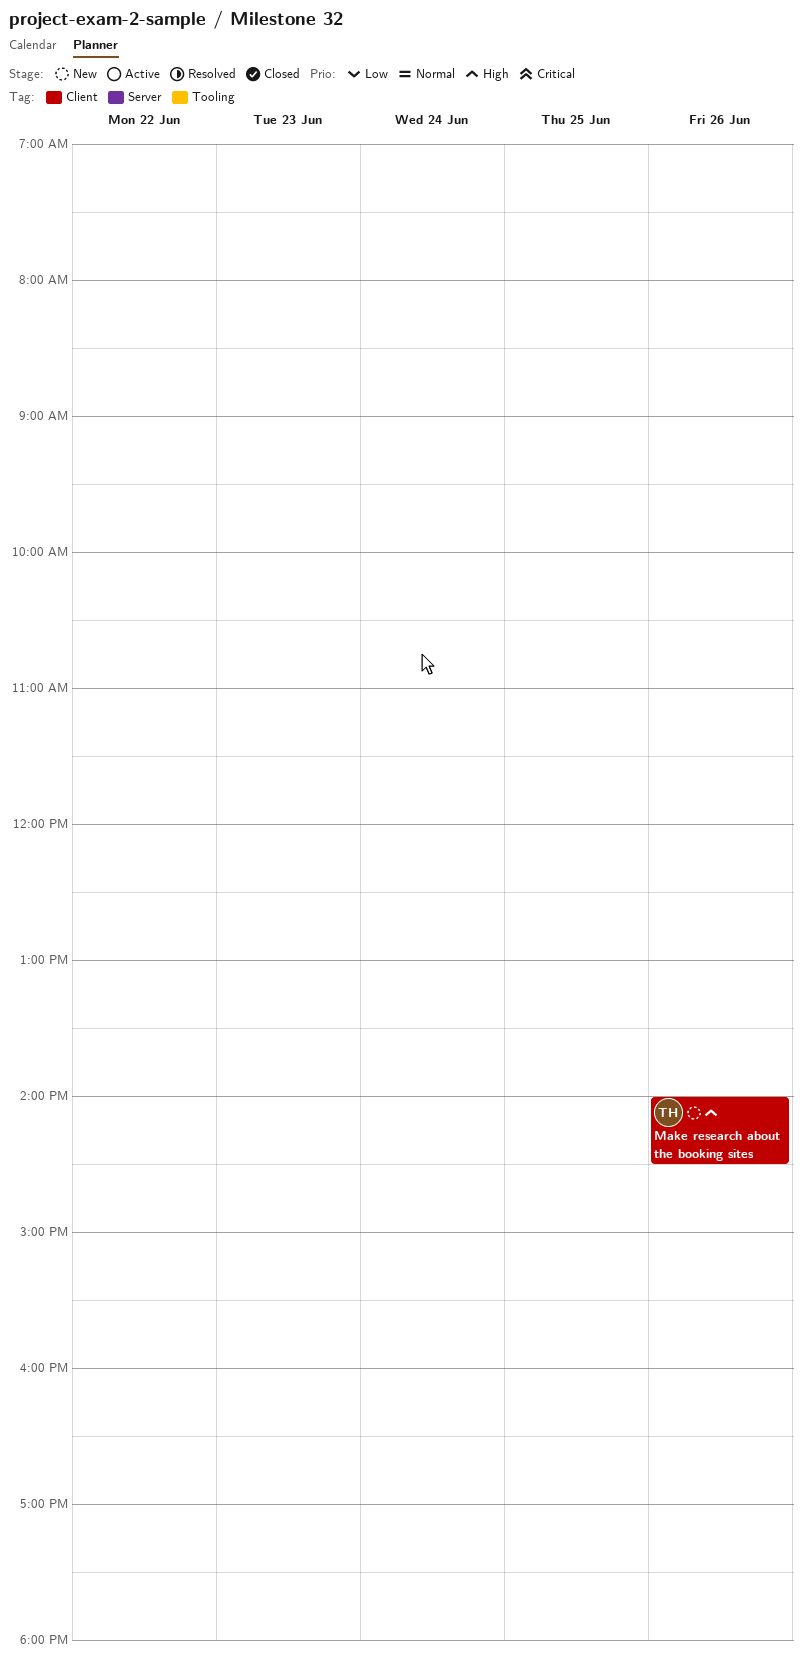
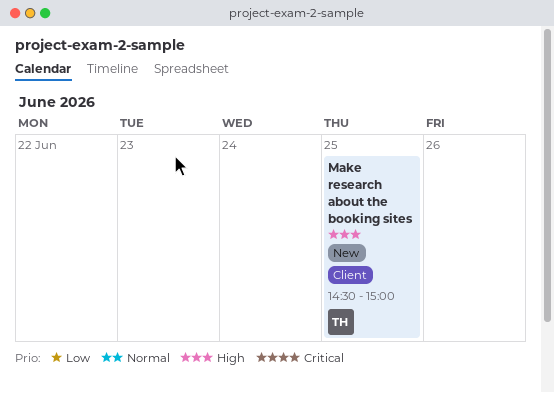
Make research about the booking sites, day: Jun 26 -> Jun 25
Make research about the booking sites, begins: 14:00 -> 14:30
Make research about the booking sites, ends: 14:30 -> 15:00

